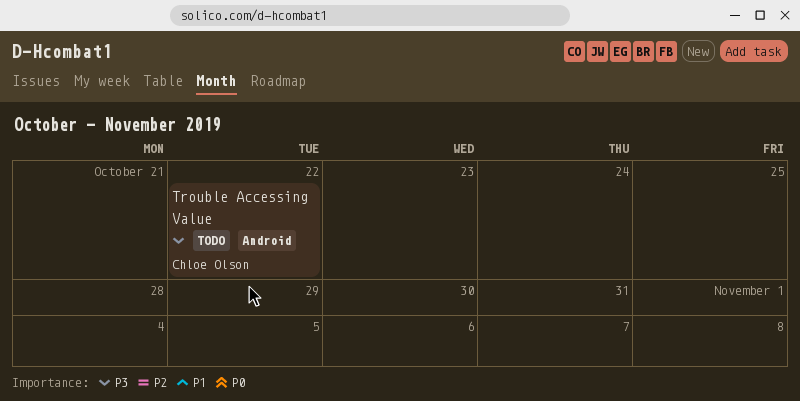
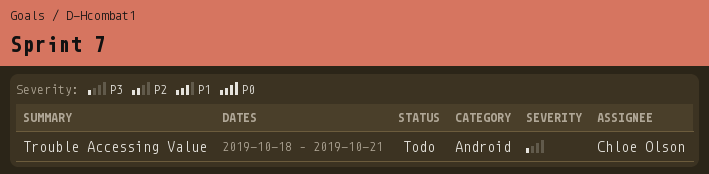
Trouble Accessing Value, due: Oct 22 -> Oct 21

